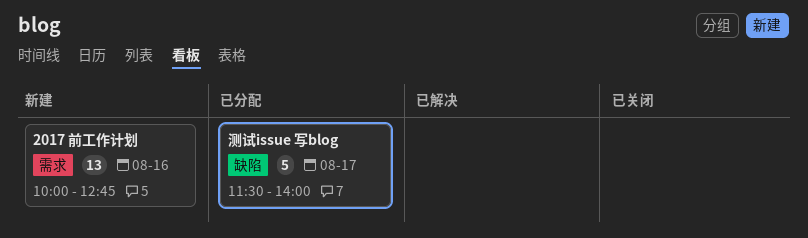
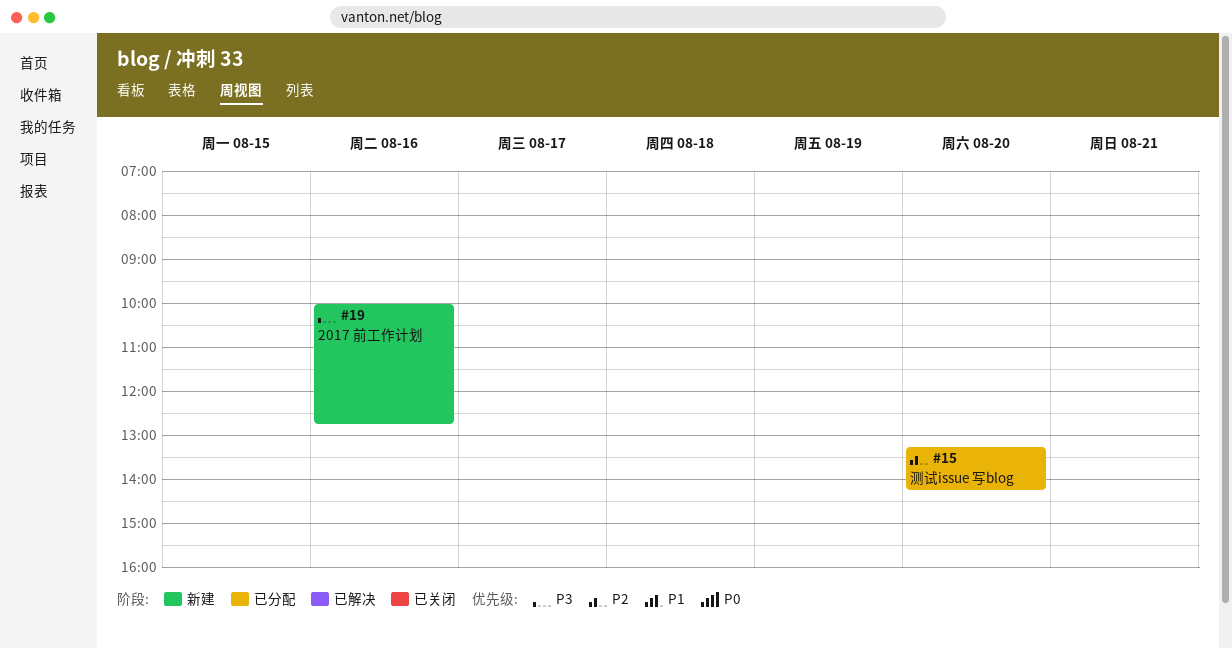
测试issue 写blog, day: Aug 17 -> Aug 20
测试issue 写blog, begins: 11:30 -> 13:15
测试issue 写blog, ends: 14:00 -> 14:15

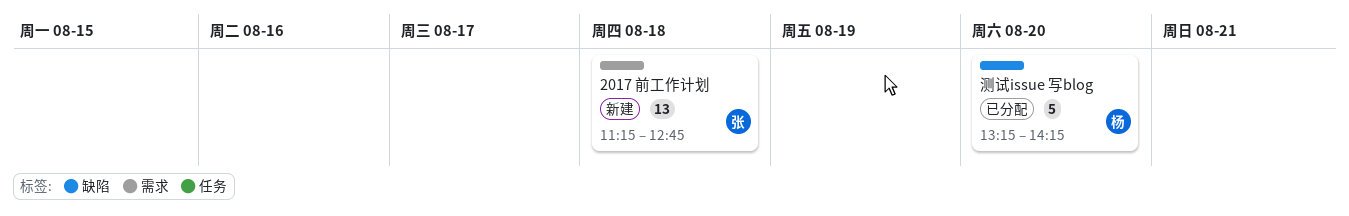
2017 前工作计划, day: Aug 16 -> Aug 18
2017 前工作计划, begins: 10:00 -> 11:15

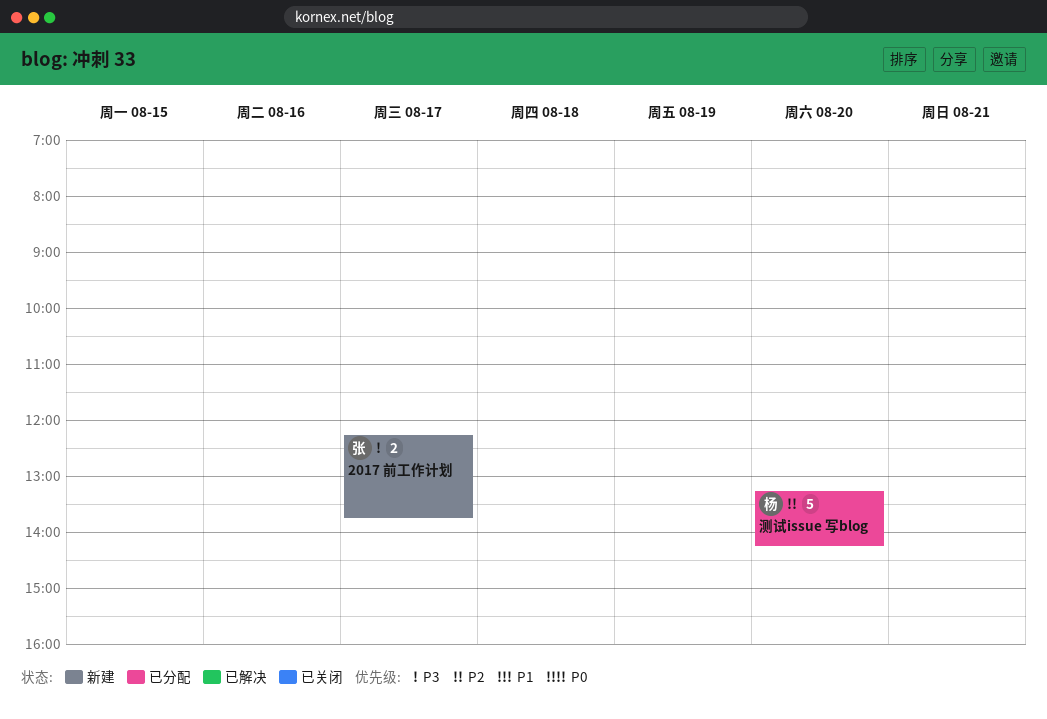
2017 前工作计划, estimate: 13 -> 2
2017 前工作计划, day: Aug 18 -> Aug 17
2017 前工作计划, begins: 11:15 -> 12:15
2017 前工作计划, ends: 12:45 -> 13:45

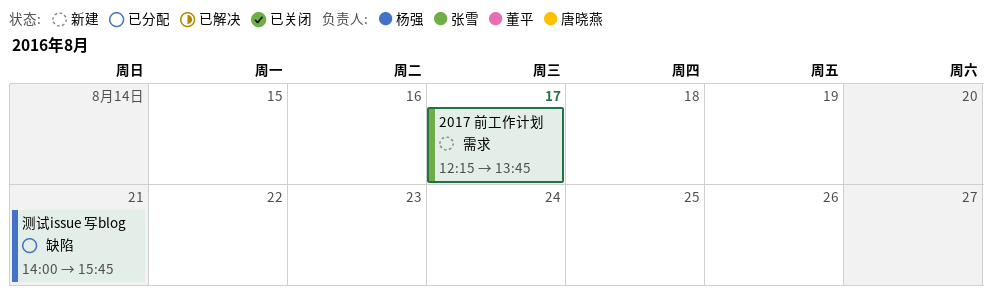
测试issue 写blog, day: Aug 20 -> Aug 21
测试issue 写blog, begins: 13:15 -> 14:00
测试issue 写blog, ends: 14:15 -> 15:45

